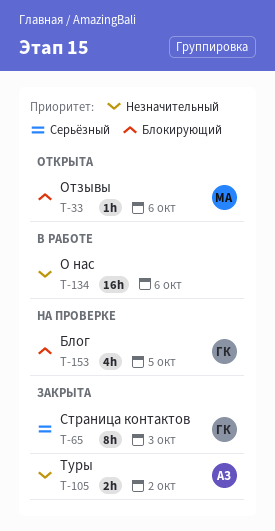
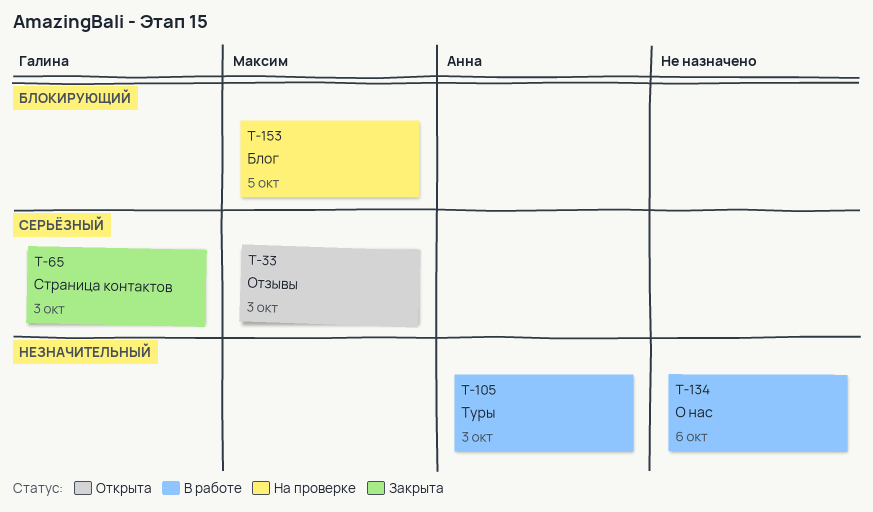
T-33, priority: Блокирующий -> Серьёзный
T-33, due: Oct 6 -> Oct 3
T-105, status: Закрыта -> В работе
T-105, due: Oct 2 -> Oct 3
T-153, owner: Галина -> Максим

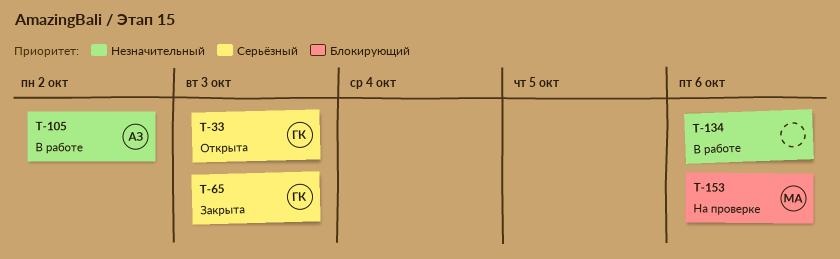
T-33, owner: Максим -> Галина
T-105, due: Oct 3 -> Oct 2
T-153, due: Oct 5 -> Oct 6

